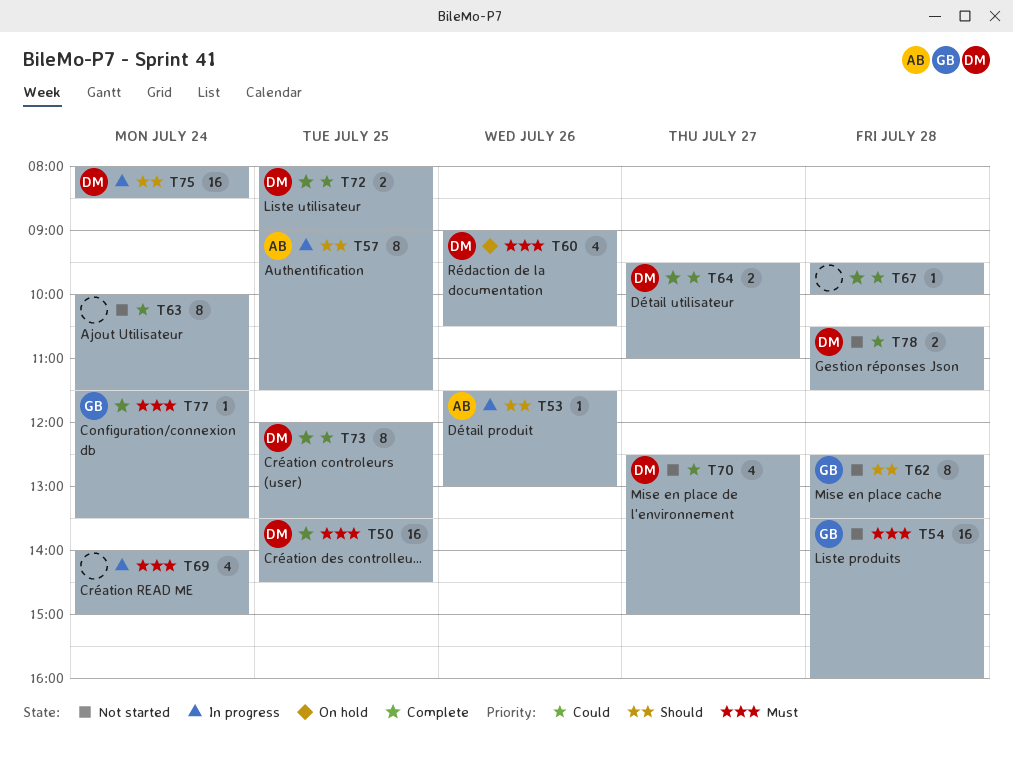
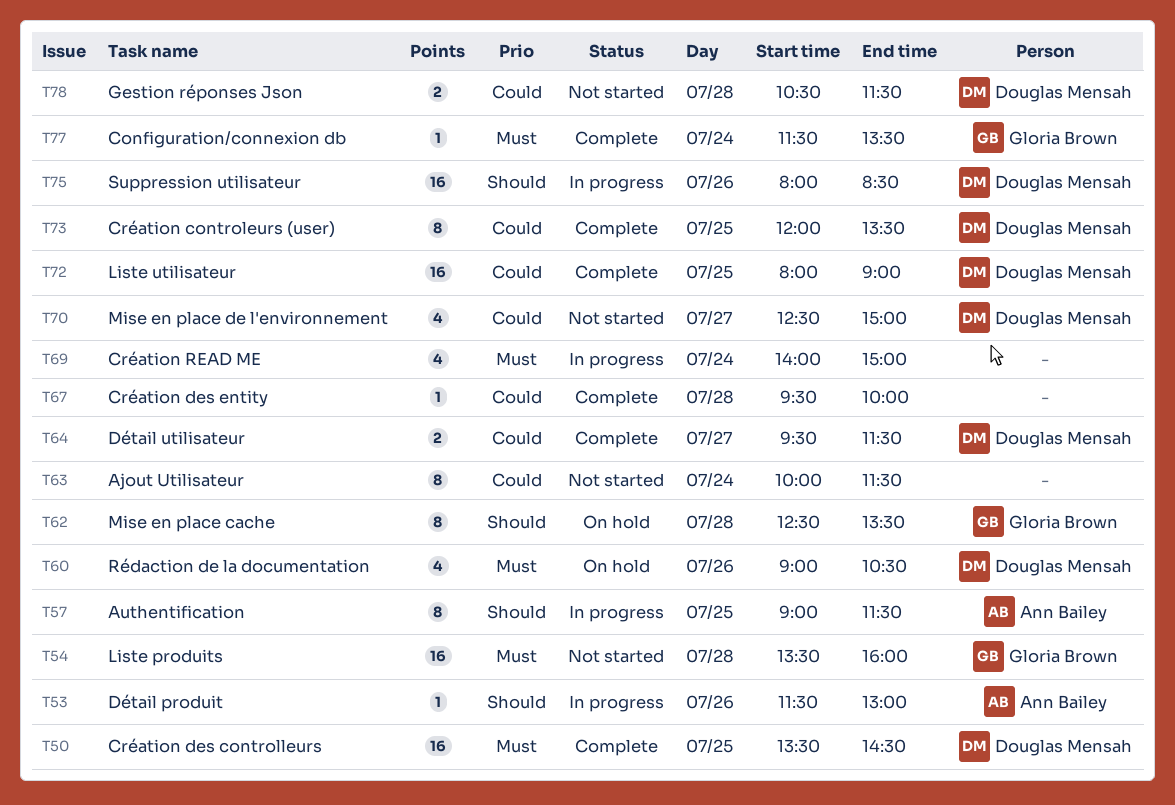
T62, status: Not started -> On hold
T64, ends: 11:00 -> 11:30
T72, estimate: 2 -> 16
T75, day: Jul 24 -> Jul 26

